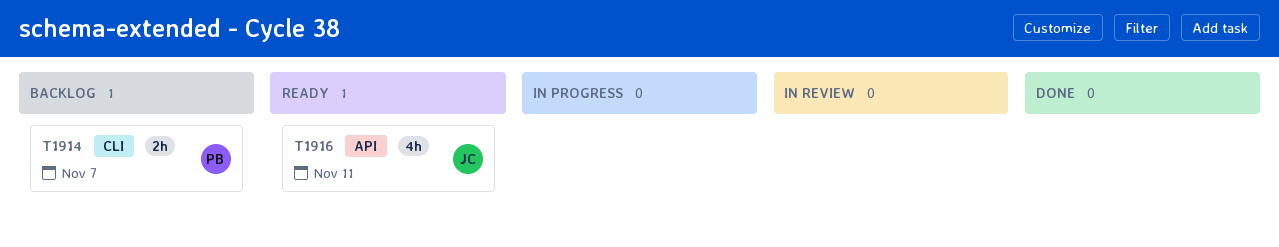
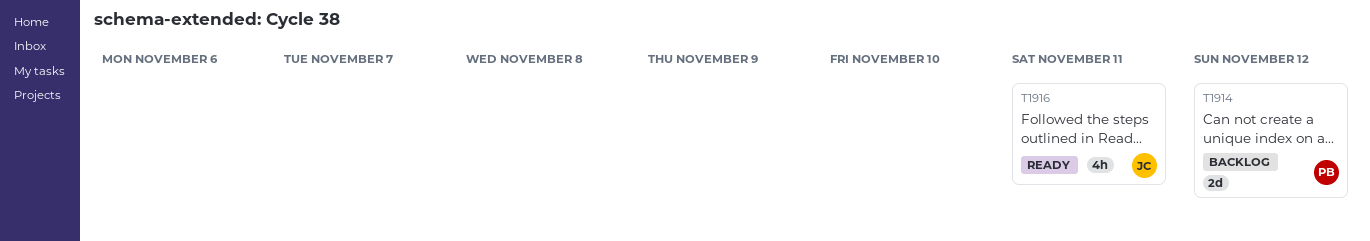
T1914, estimate: 2h -> 2d
T1914, due: Nov 7 -> Nov 12

